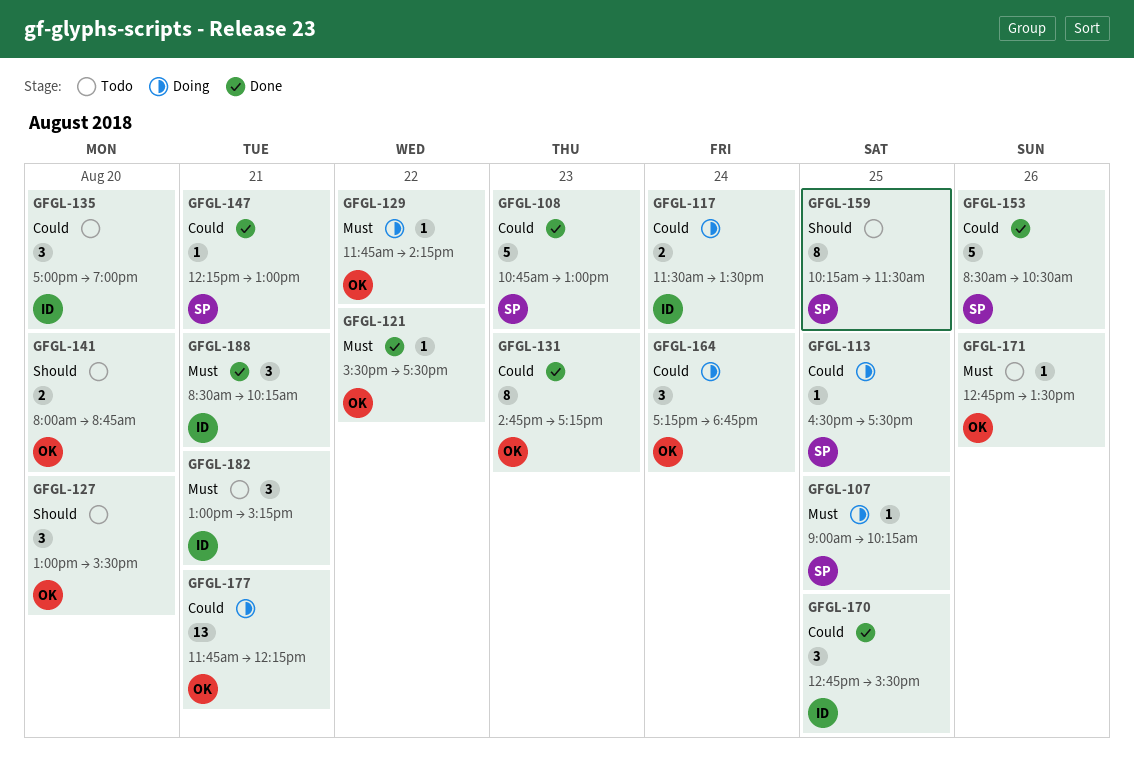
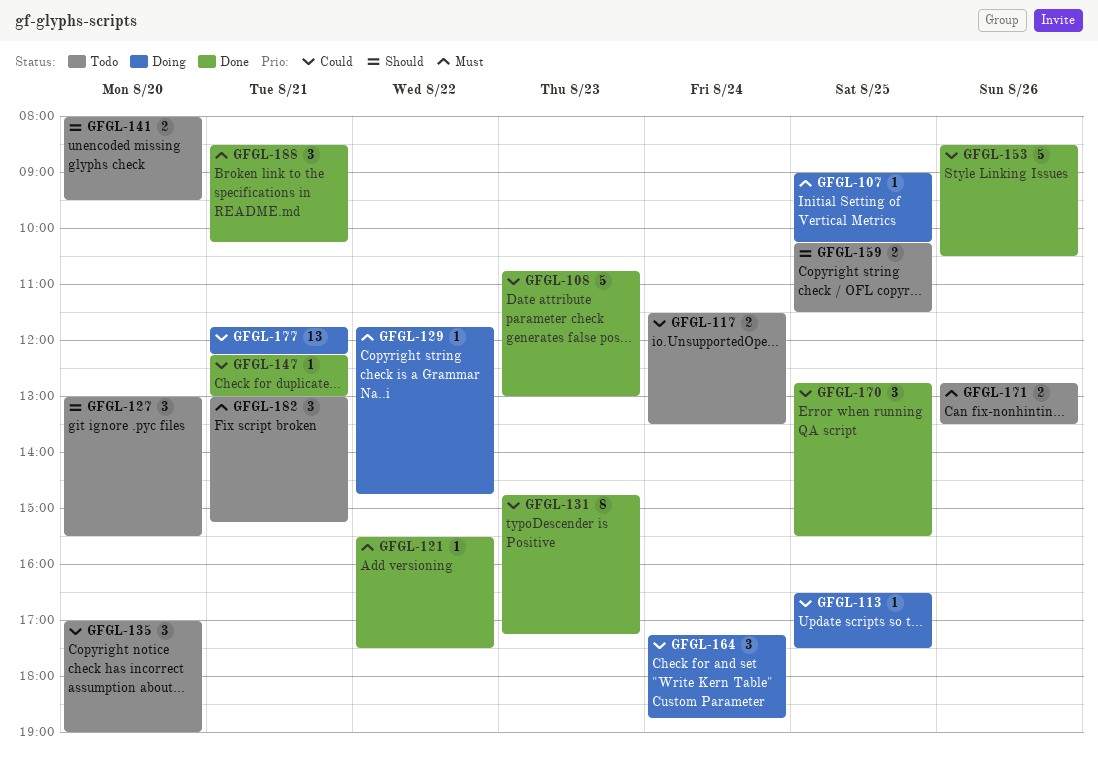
GFGL-117, status: Doing -> Todo
GFGL-129, ends: 14:15 -> 14:45
GFGL-141, ends: 08:45 -> 09:30
GFGL-159, estimate: 8 -> 2
GFGL-171, estimate: 1 -> 2

